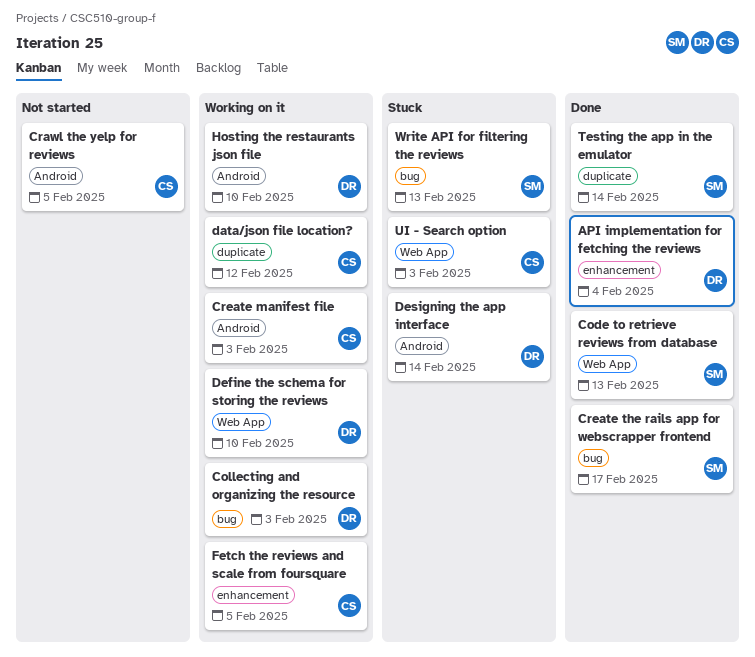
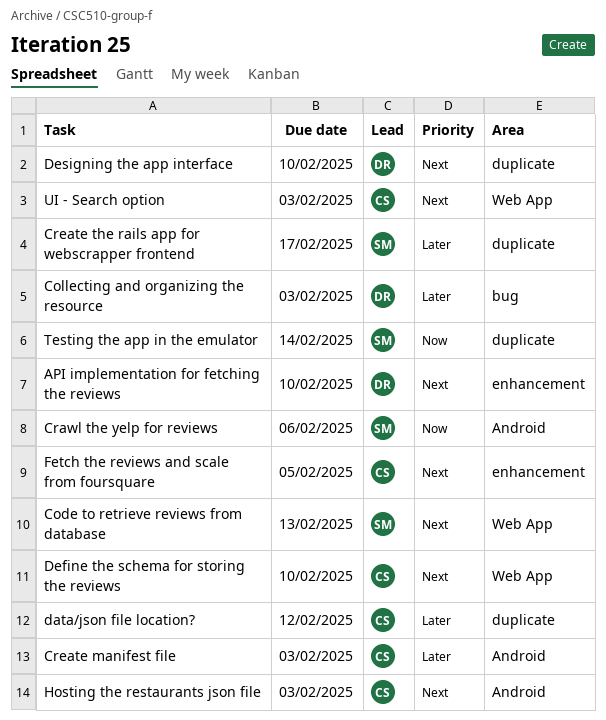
API implementation for fetching the reviews, due: Feb 4 -> Feb 10
Crawl the yelp for reviews, owner: CS -> SM
Crawl the yelp for reviews, due: Feb 5 -> Feb 6
Create the rails app for webscrapper frontend, label: bug -> duplicate
Define the schema for storing the reviews, owner: DR -> CS
Designing the app interface, label: Android -> duplicate
Designing the app interface, due: Feb 14 -> Feb 10
Hosting the restaurants json file, owner: DR -> CS
Hosting the restaurants json file, due: Feb 10 -> Feb 3
Write API for filtering the reviews: present -> none

